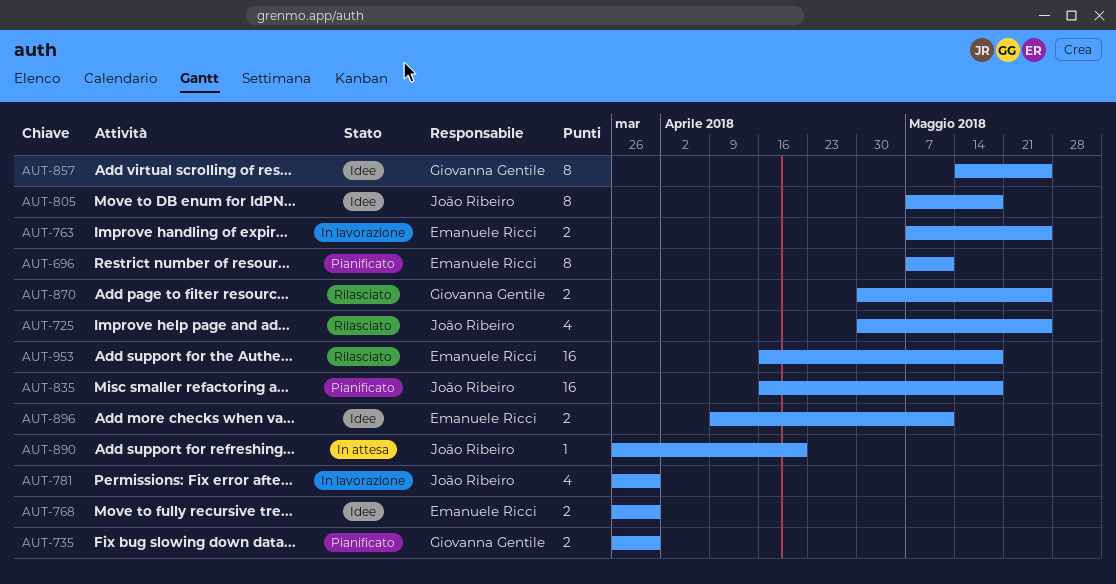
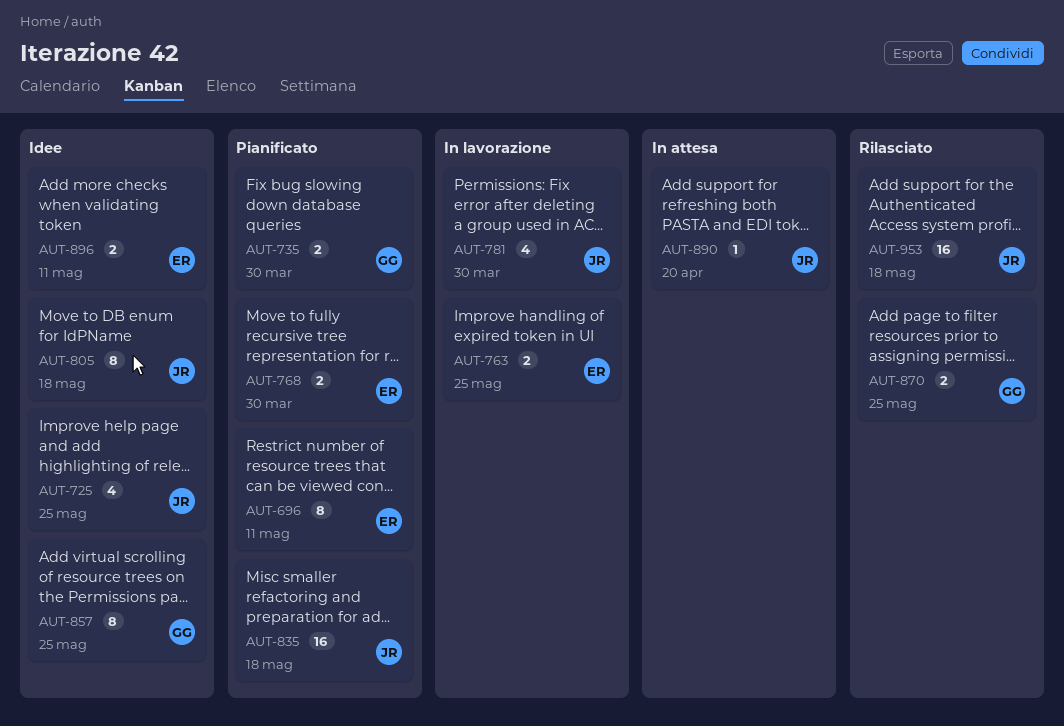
AUT-725, status: Rilasciato -> Idee
AUT-768, status: Idee -> Pianificato
AUT-953, owner: Emanuele Ricci -> João Ribeiro

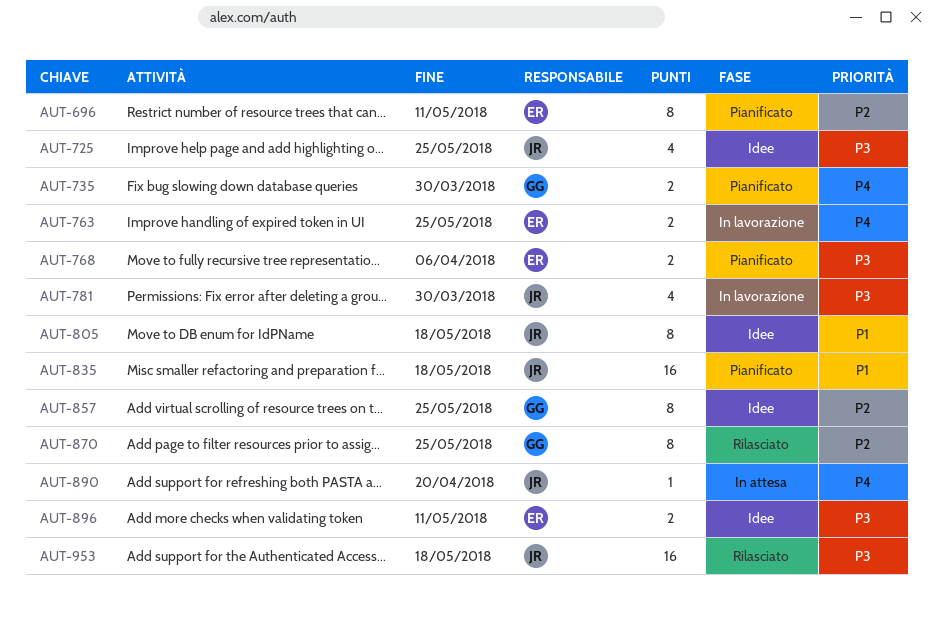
AUT-768, due: Mar 30 -> Apr 6
AUT-870, estimate: 2 -> 8

